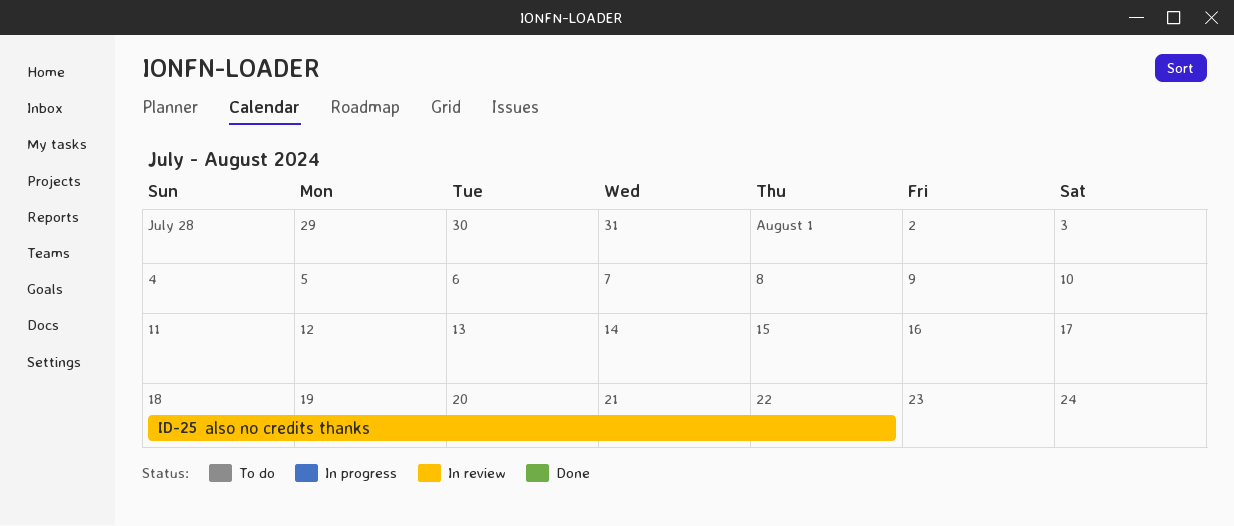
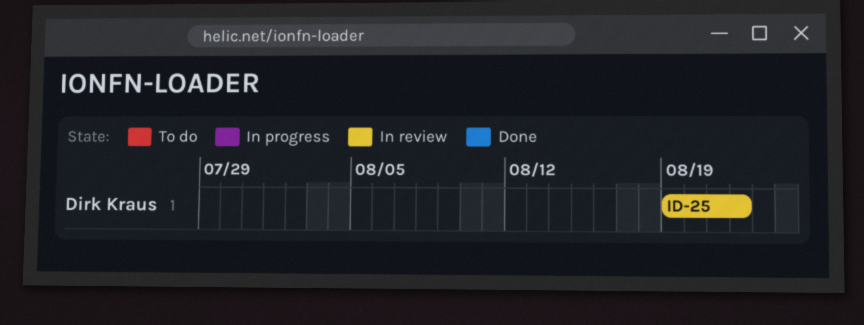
ID-25, start: Aug 18 -> Aug 19

